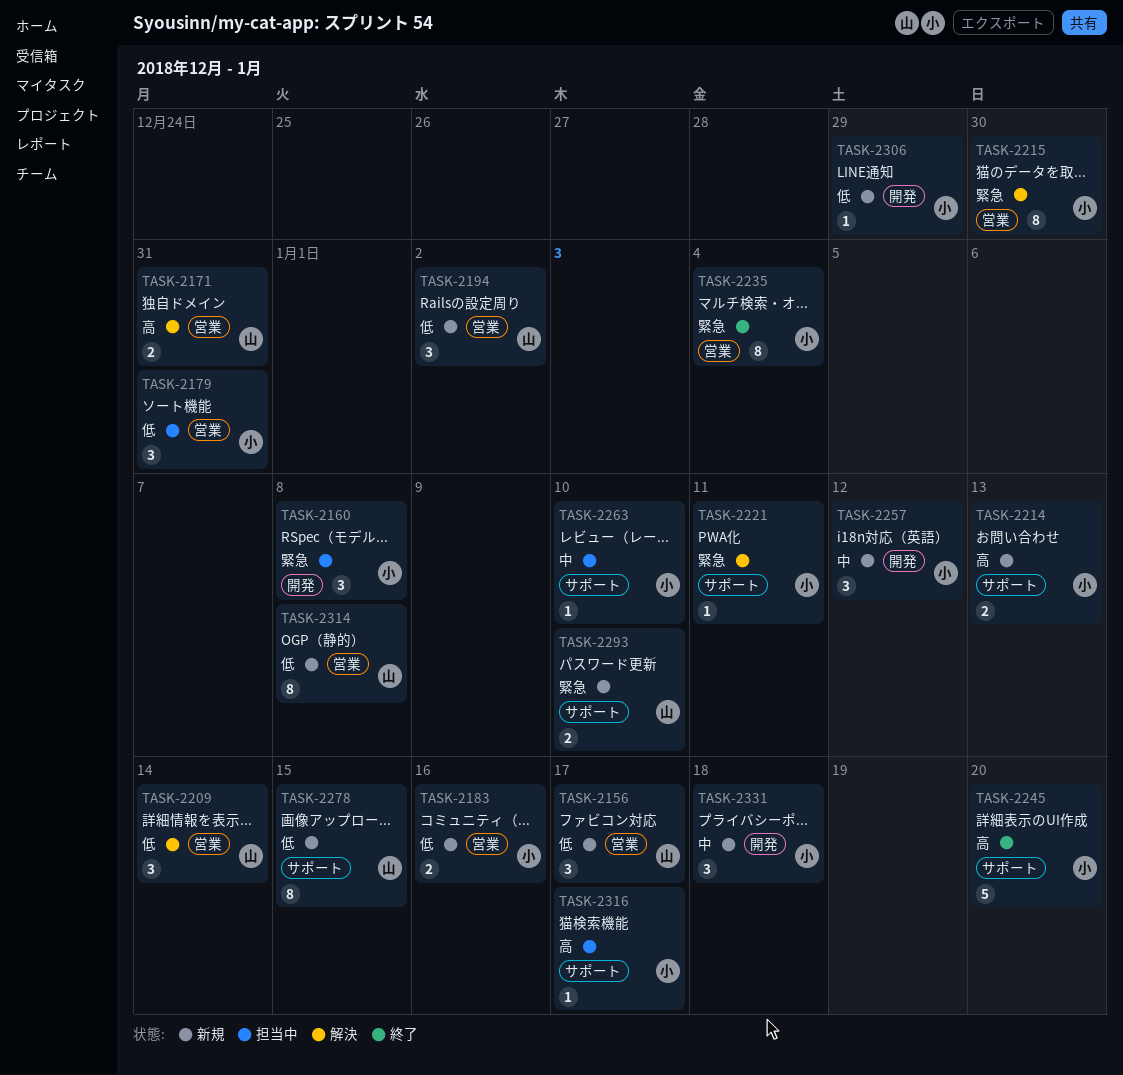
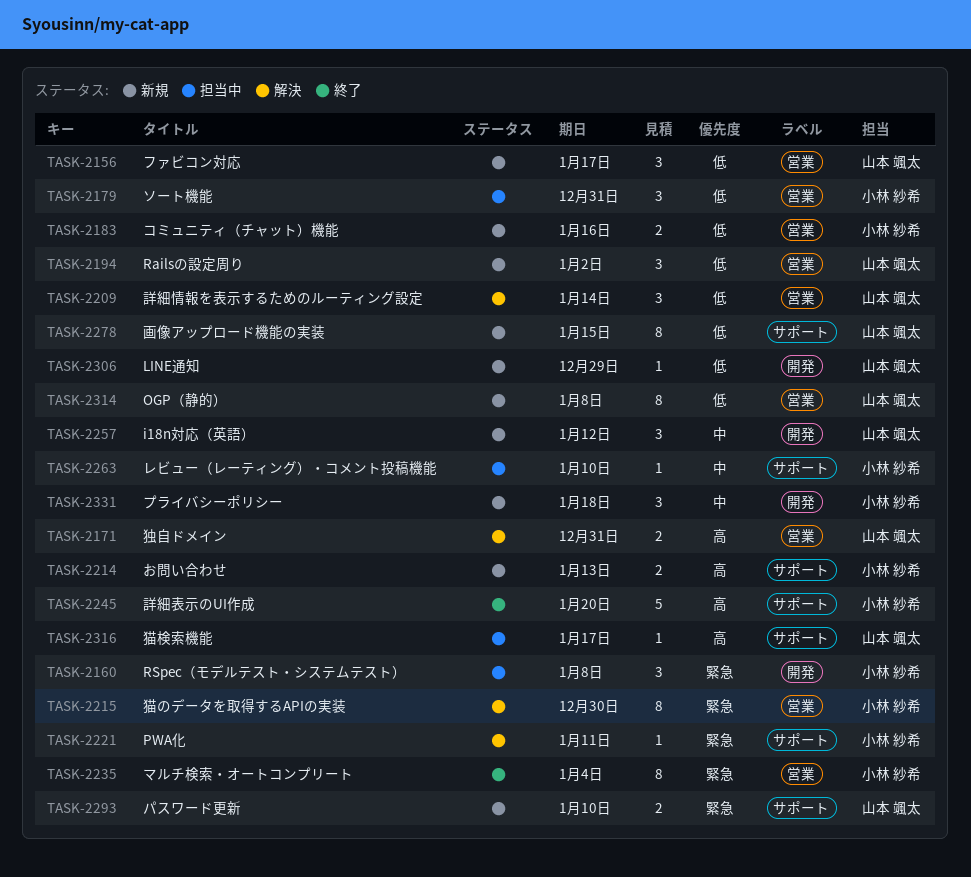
TASK-2257, owner: 小林 紗希 -> 山本 颯太
TASK-2306, owner: 小林 紗希 -> 山本 颯太
TASK-2316, owner: 小林 紗希 -> 山本 颯太

